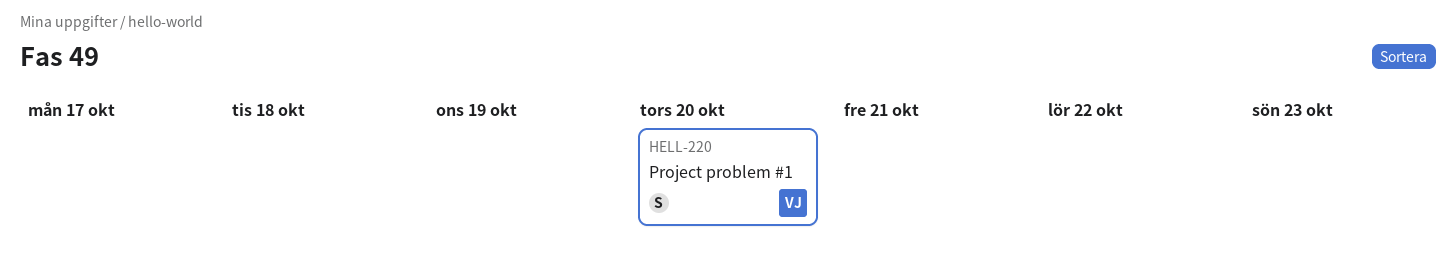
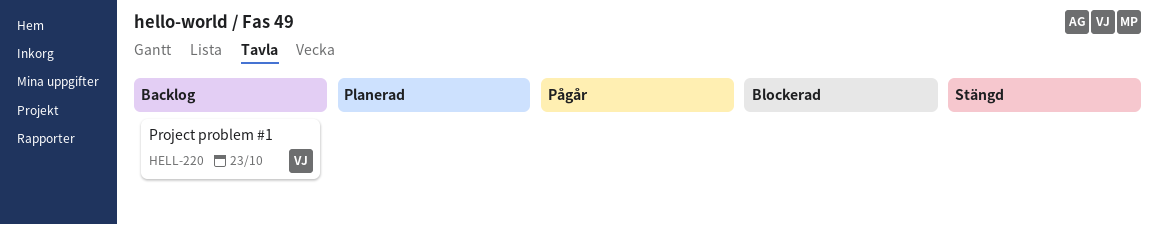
HELL-220, due: Oct 20 -> Oct 23

